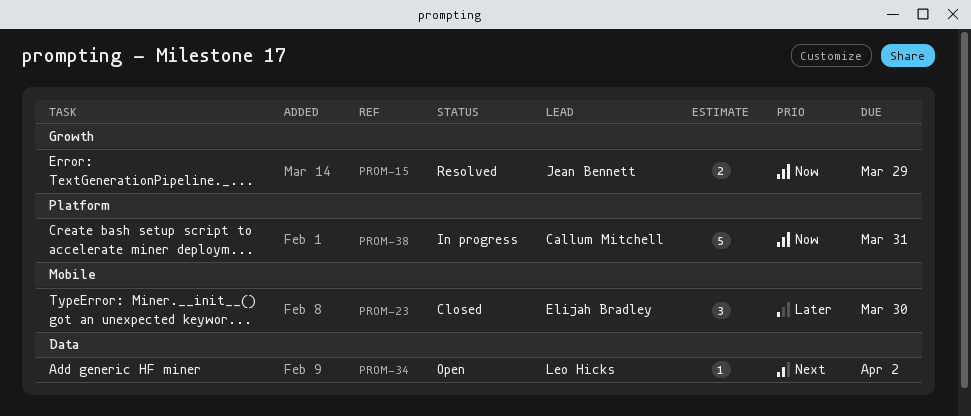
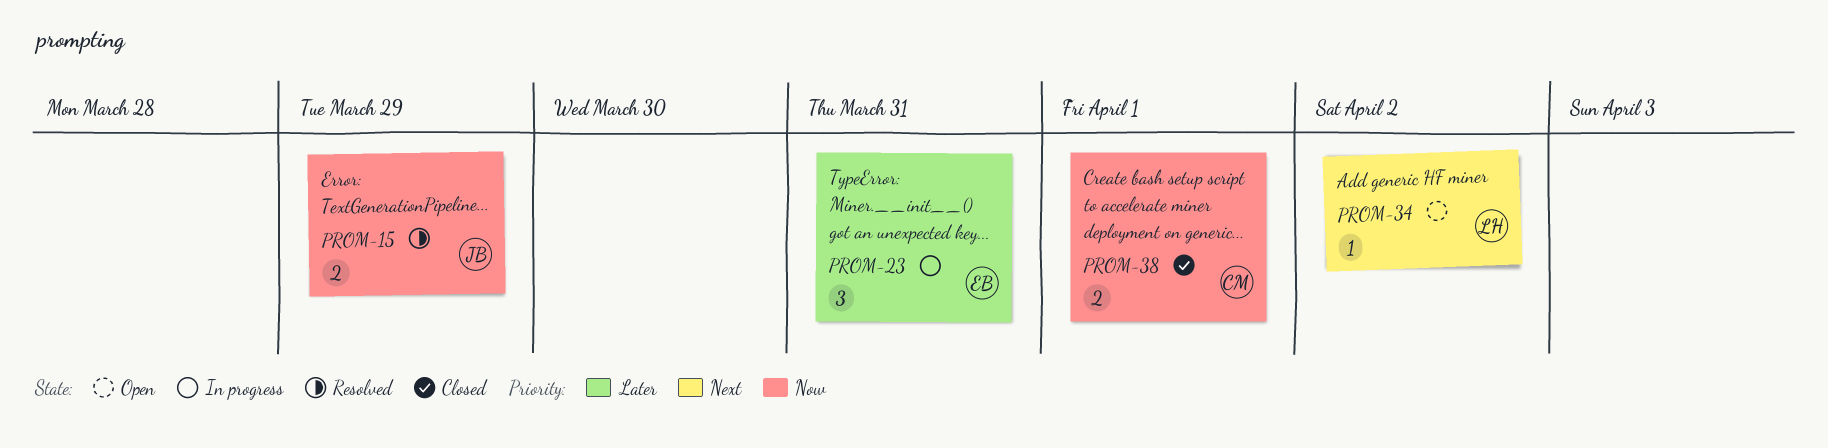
PROM-23, status: Closed -> In progress
PROM-23, due: Mar 30 -> Mar 31
PROM-38, status: In progress -> Closed
PROM-38, estimate: 5 -> 2
PROM-38, due: Mar 31 -> Apr 1

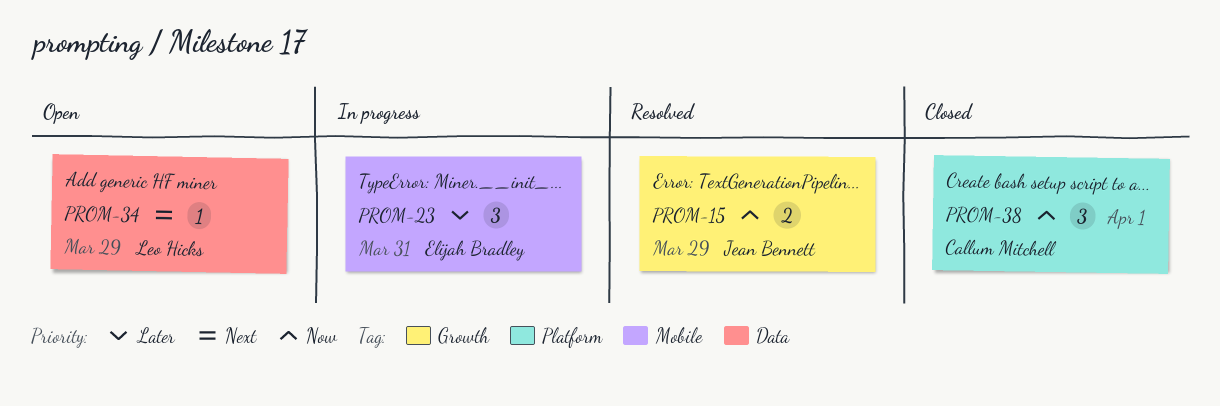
PROM-34, due: Apr 2 -> Mar 29
PROM-38, estimate: 2 -> 3

